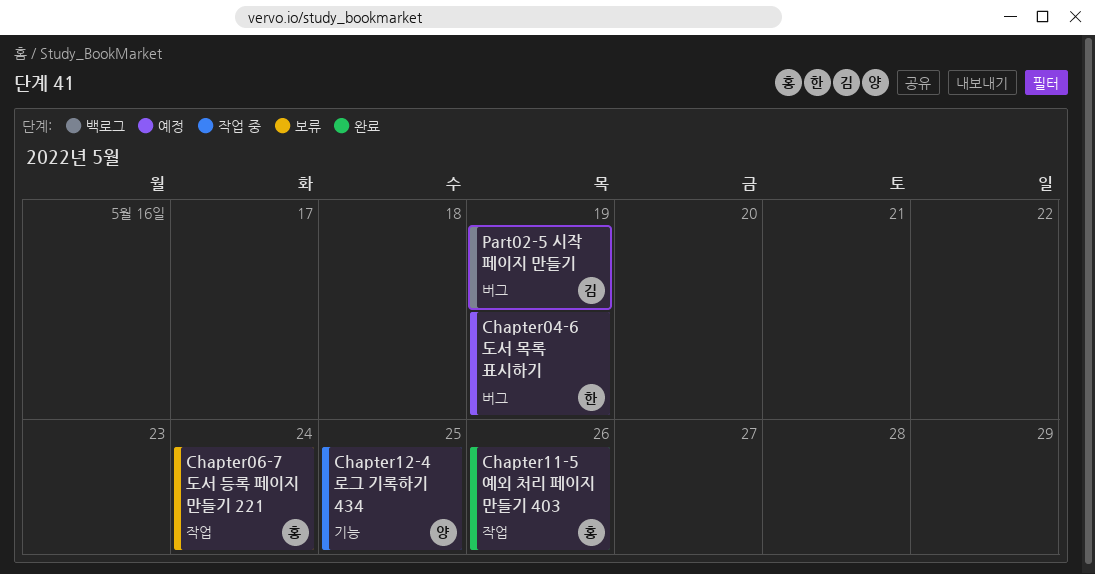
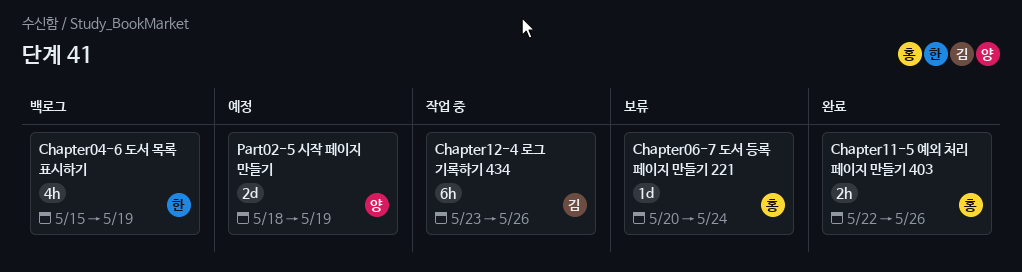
Chapter04-6 도서 목록 표시하기, status: 예정 -> 백로그
Chapter12-4 로그 기록하기 434, owner: 양 -> 김
Chapter12-4 로그 기록하기 434, due: May 25 -> May 26
Part02-5 시작 페이지 만들기, status: 백로그 -> 예정
Part02-5 시작 페이지 만들기, owner: 김 -> 양

